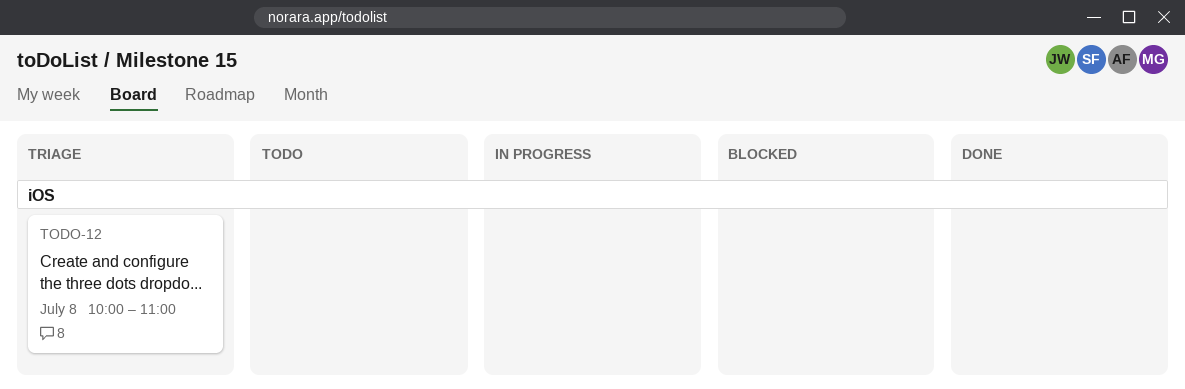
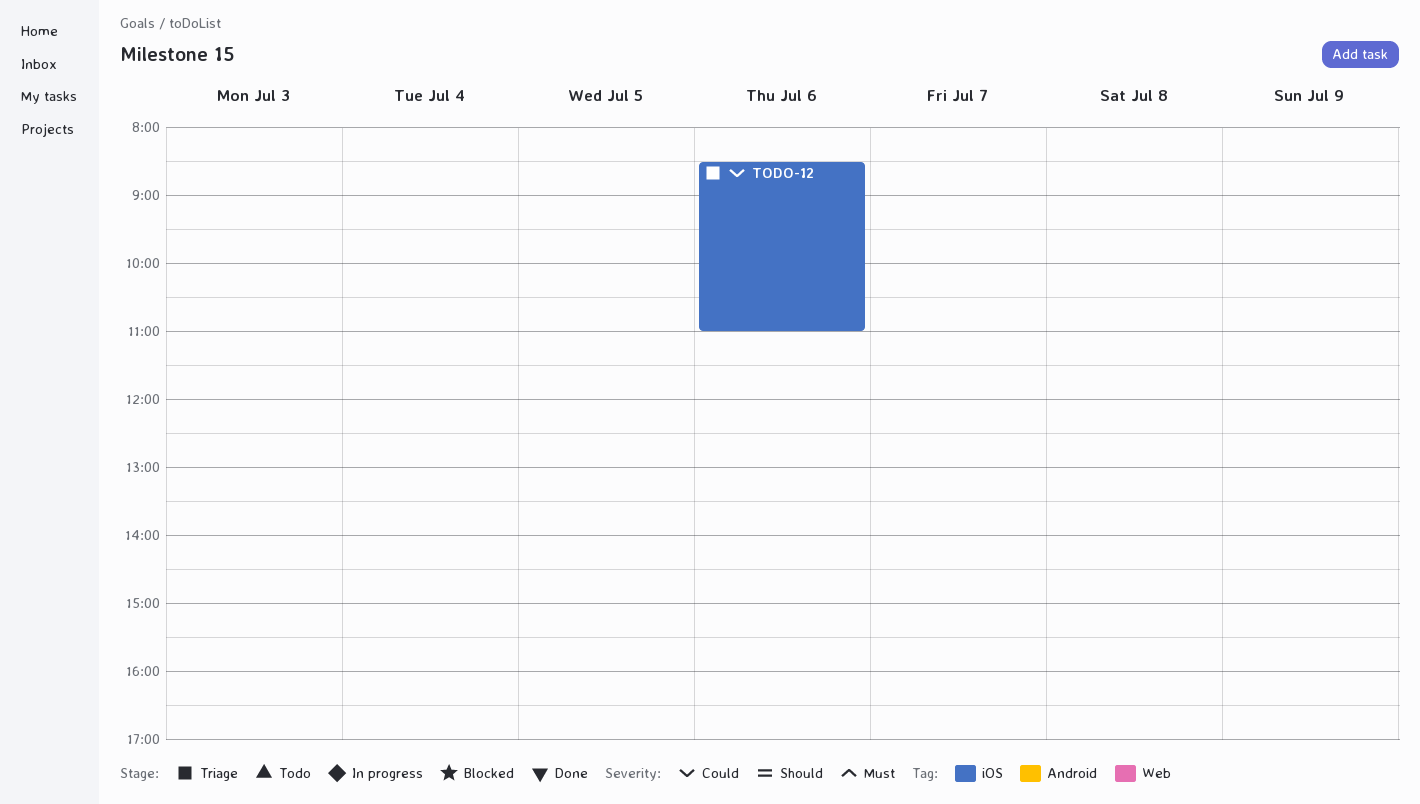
TODO-12, day: Jul 8 -> Jul 6
TODO-12, begins: 10:00 -> 08:30

